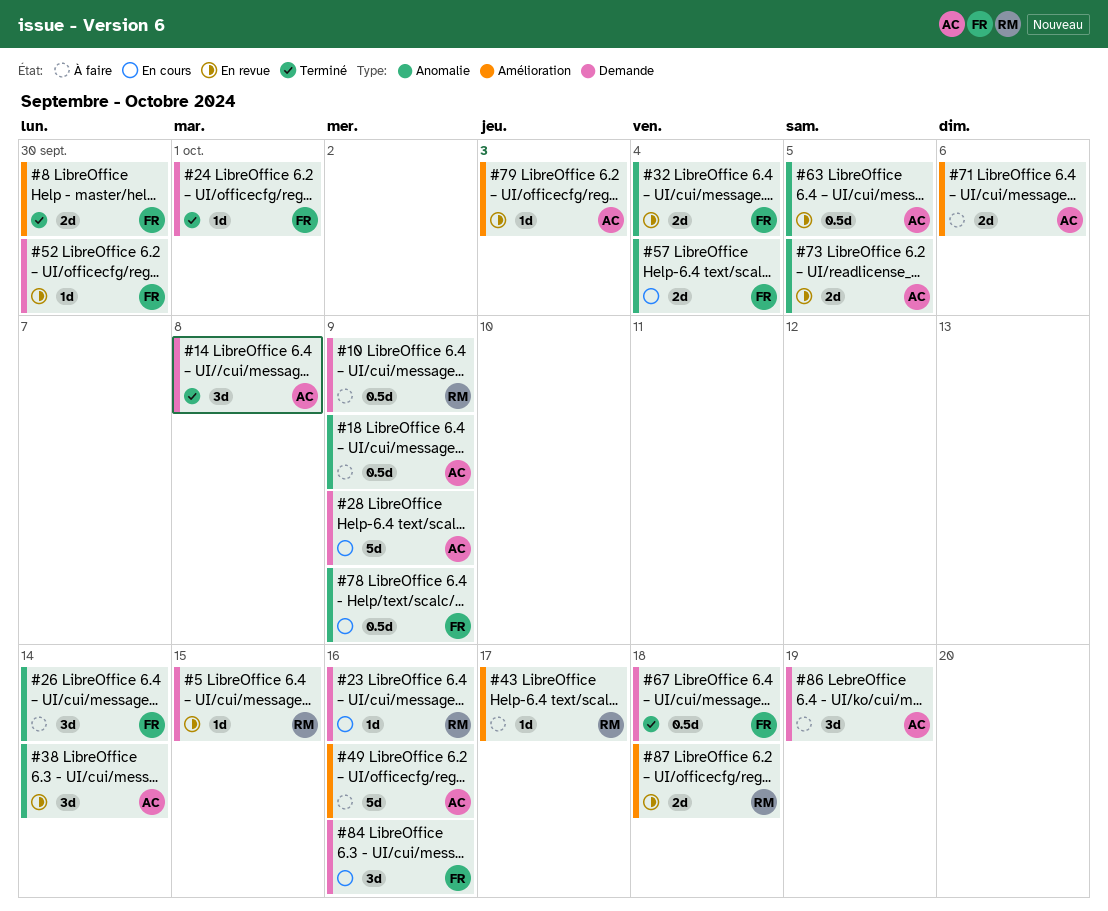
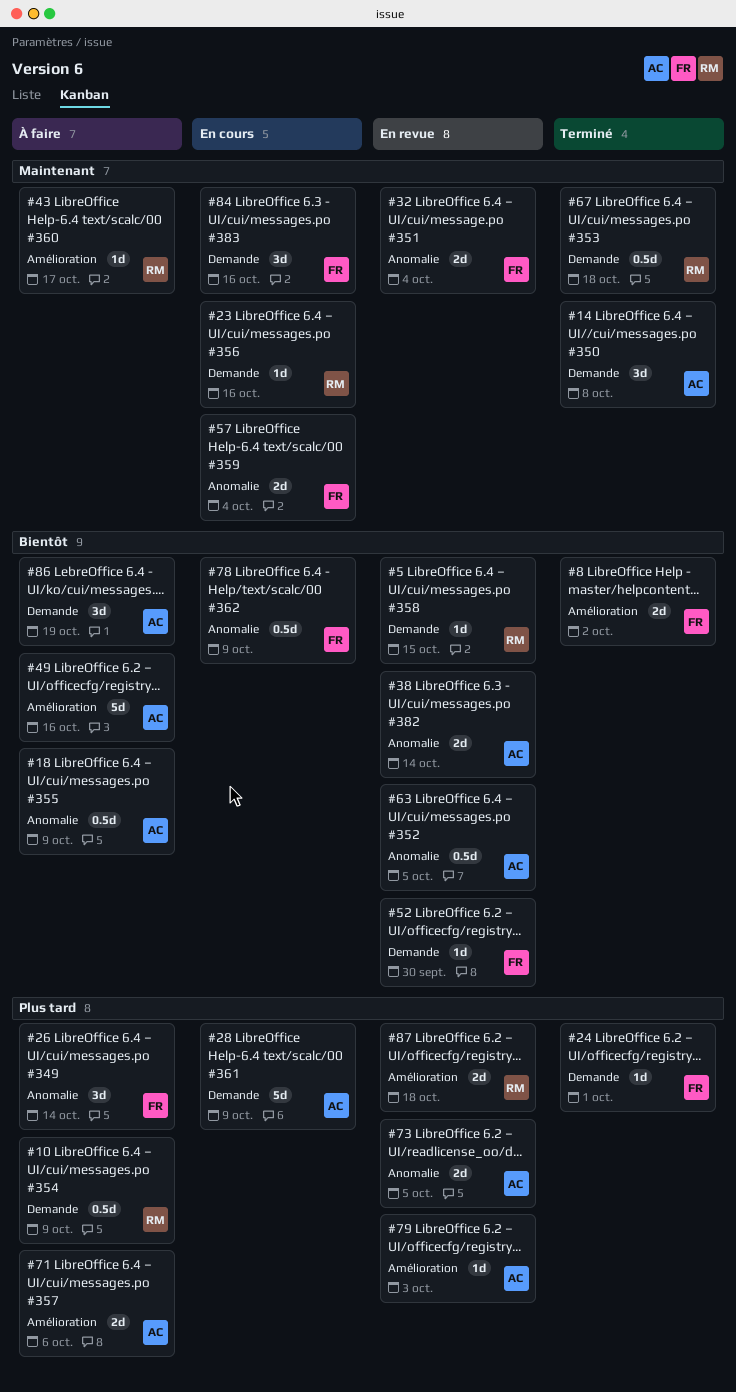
#8, due: Sep 30 -> Oct 2
#38, estimate: 3d -> 2d
#67, owner: FR -> RM

